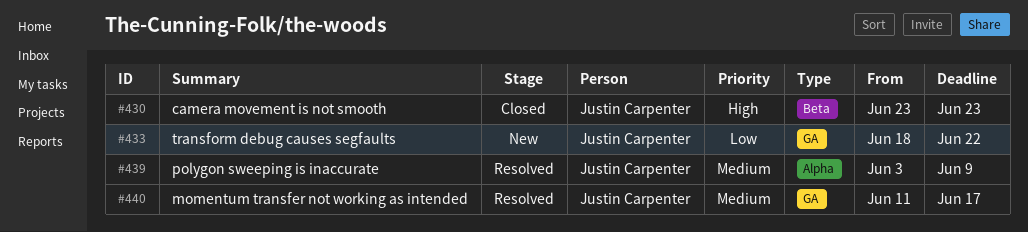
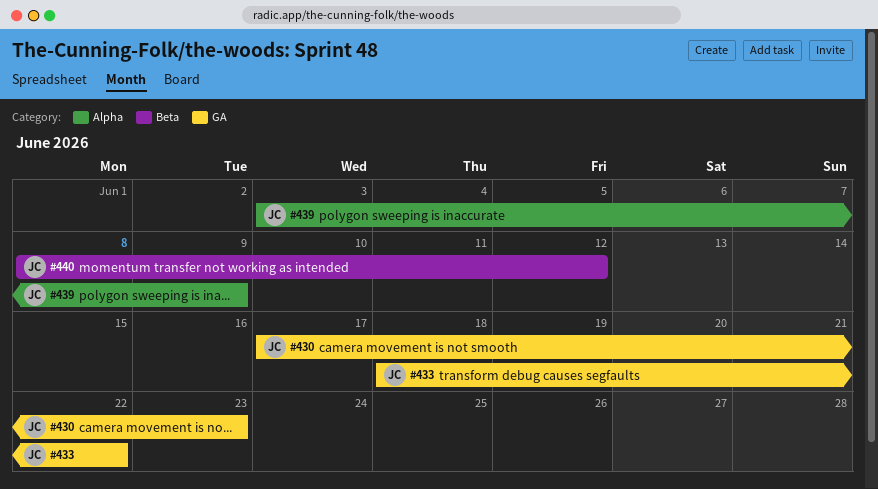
#430, label: Beta -> GA
#430, start: Jun 23 -> Jun 17
#440, label: GA -> Beta
#440, start: Jun 11 -> Jun 8
#440, due: Jun 17 -> Jun 12

